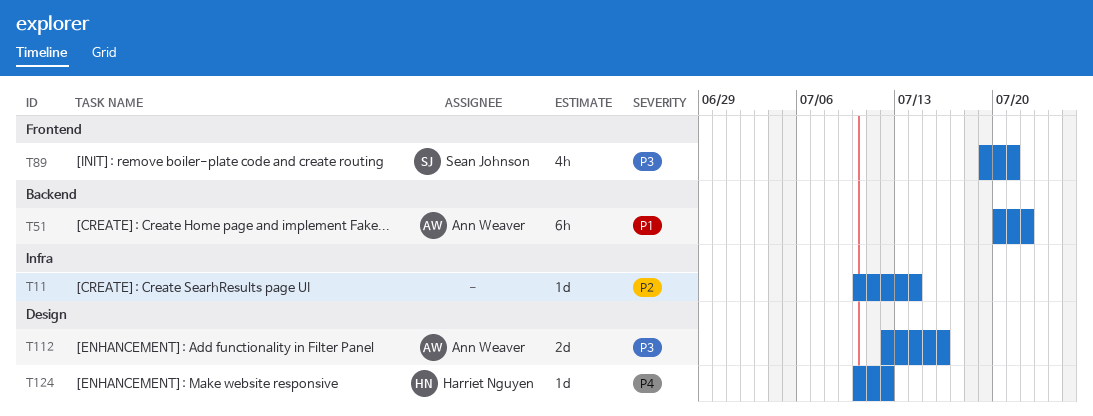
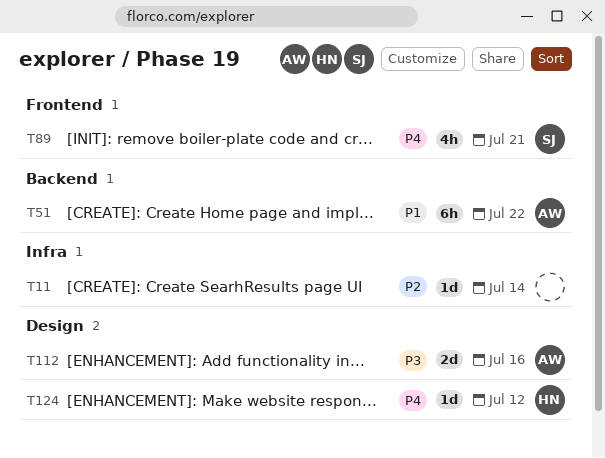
T89, priority: P3 -> P4

